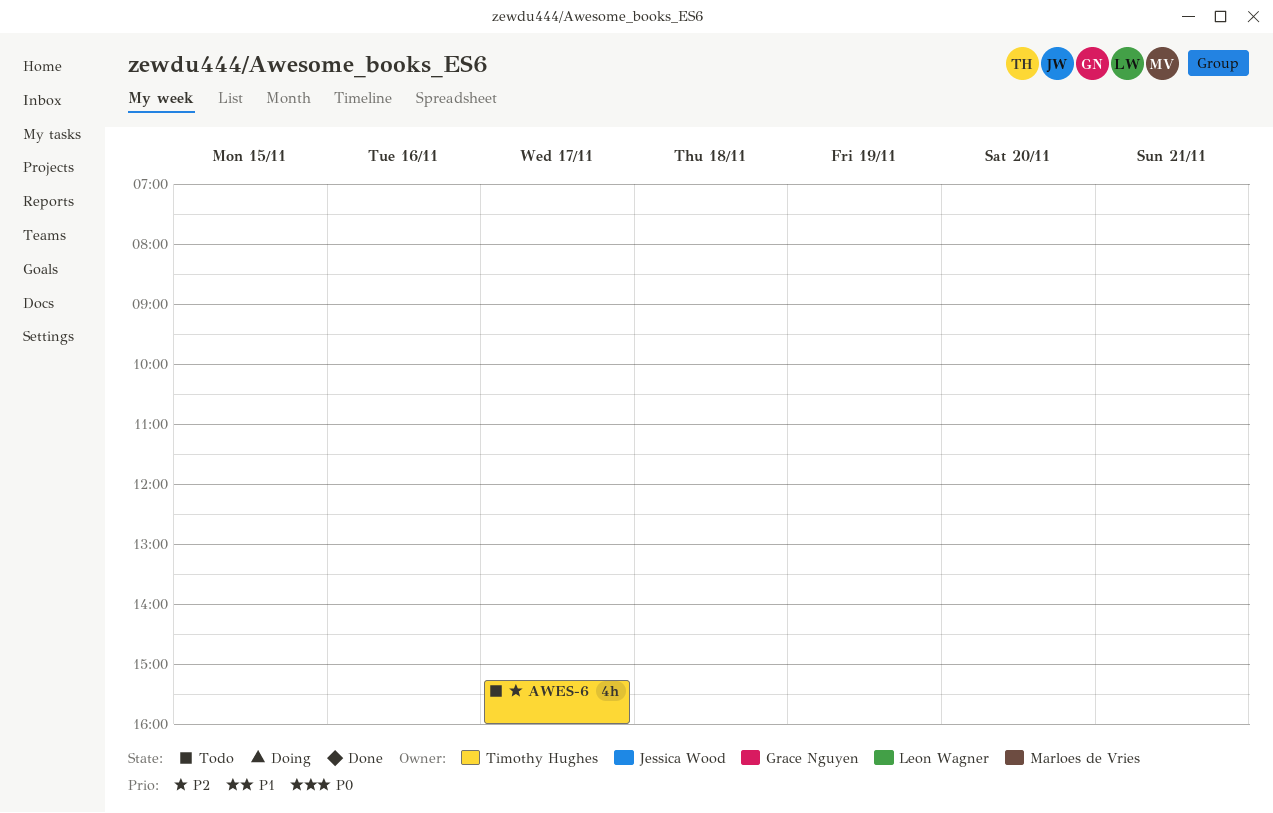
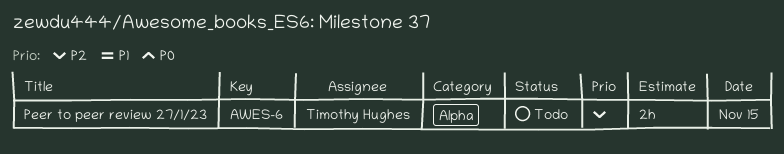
AWES-6, estimate: 4h -> 2h
AWES-6, day: Nov 17 -> Nov 15

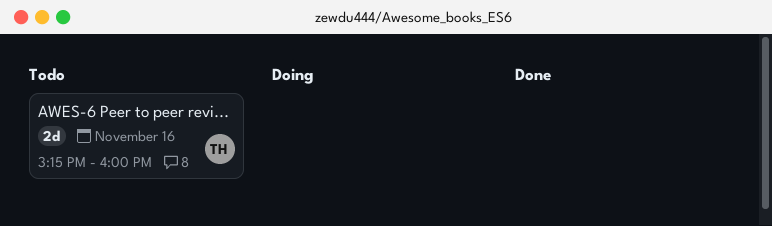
AWES-6, estimate: 2h -> 2d
AWES-6, day: Nov 15 -> Nov 16

